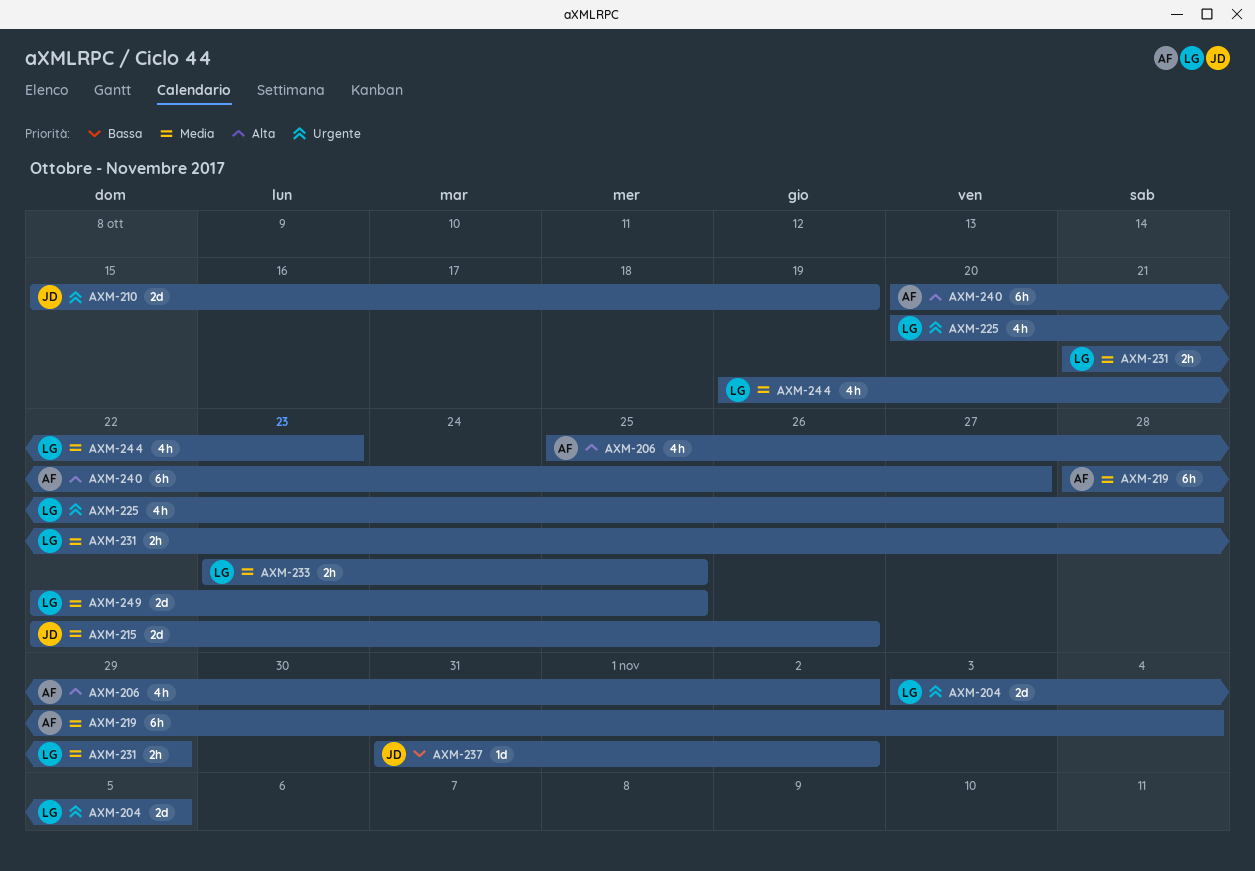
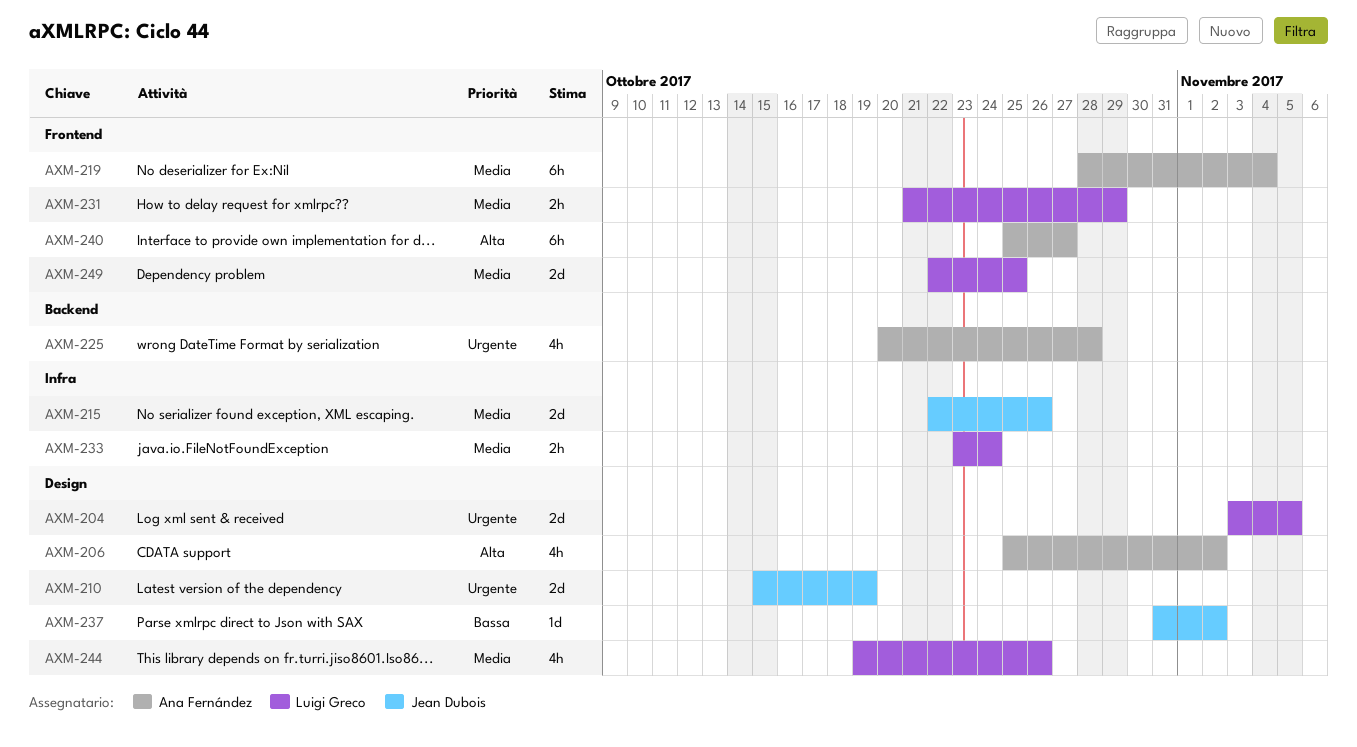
AXM-225, owner: Luigi Greco -> Ana Fernández
AXM-233, due: Oct 25 -> Oct 24
AXM-240, start: Oct 20 -> Oct 25
AXM-244, due: Oct 23 -> Oct 26

